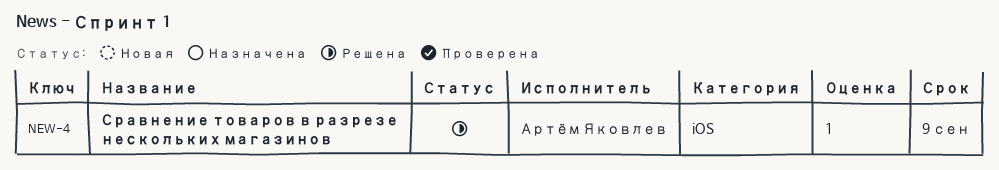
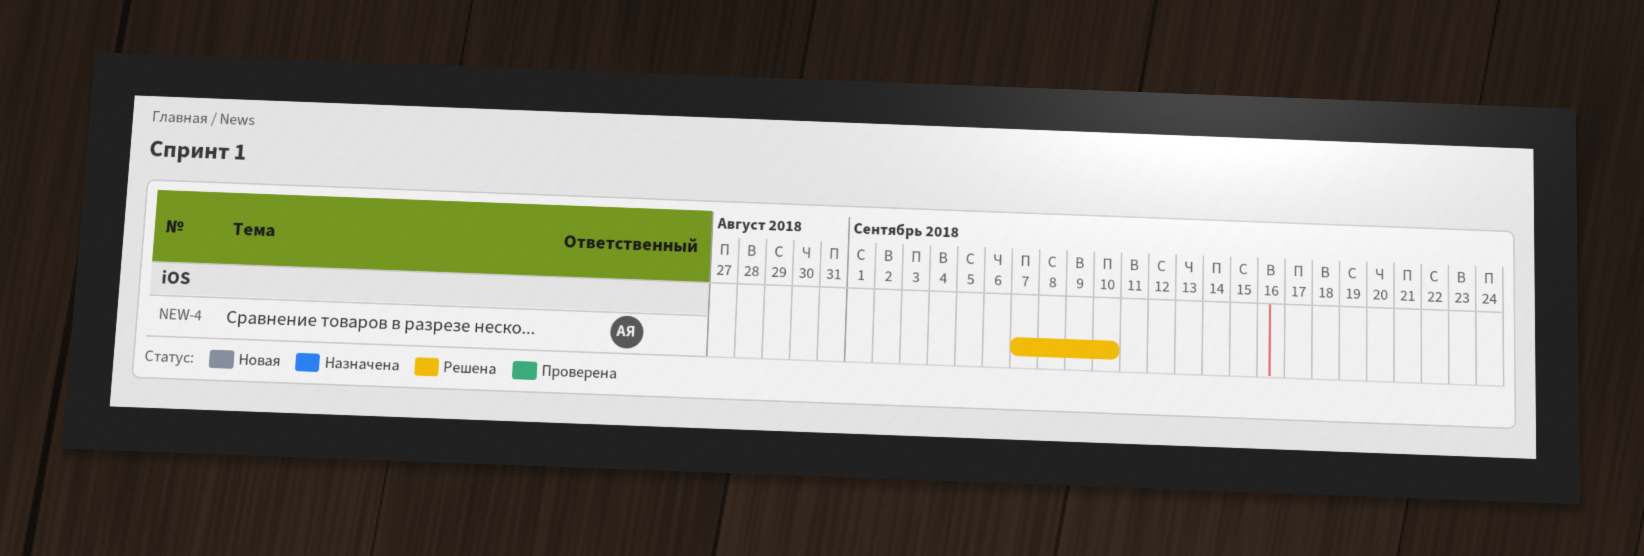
NEW-4, due: Sep 9 -> Sep 10

